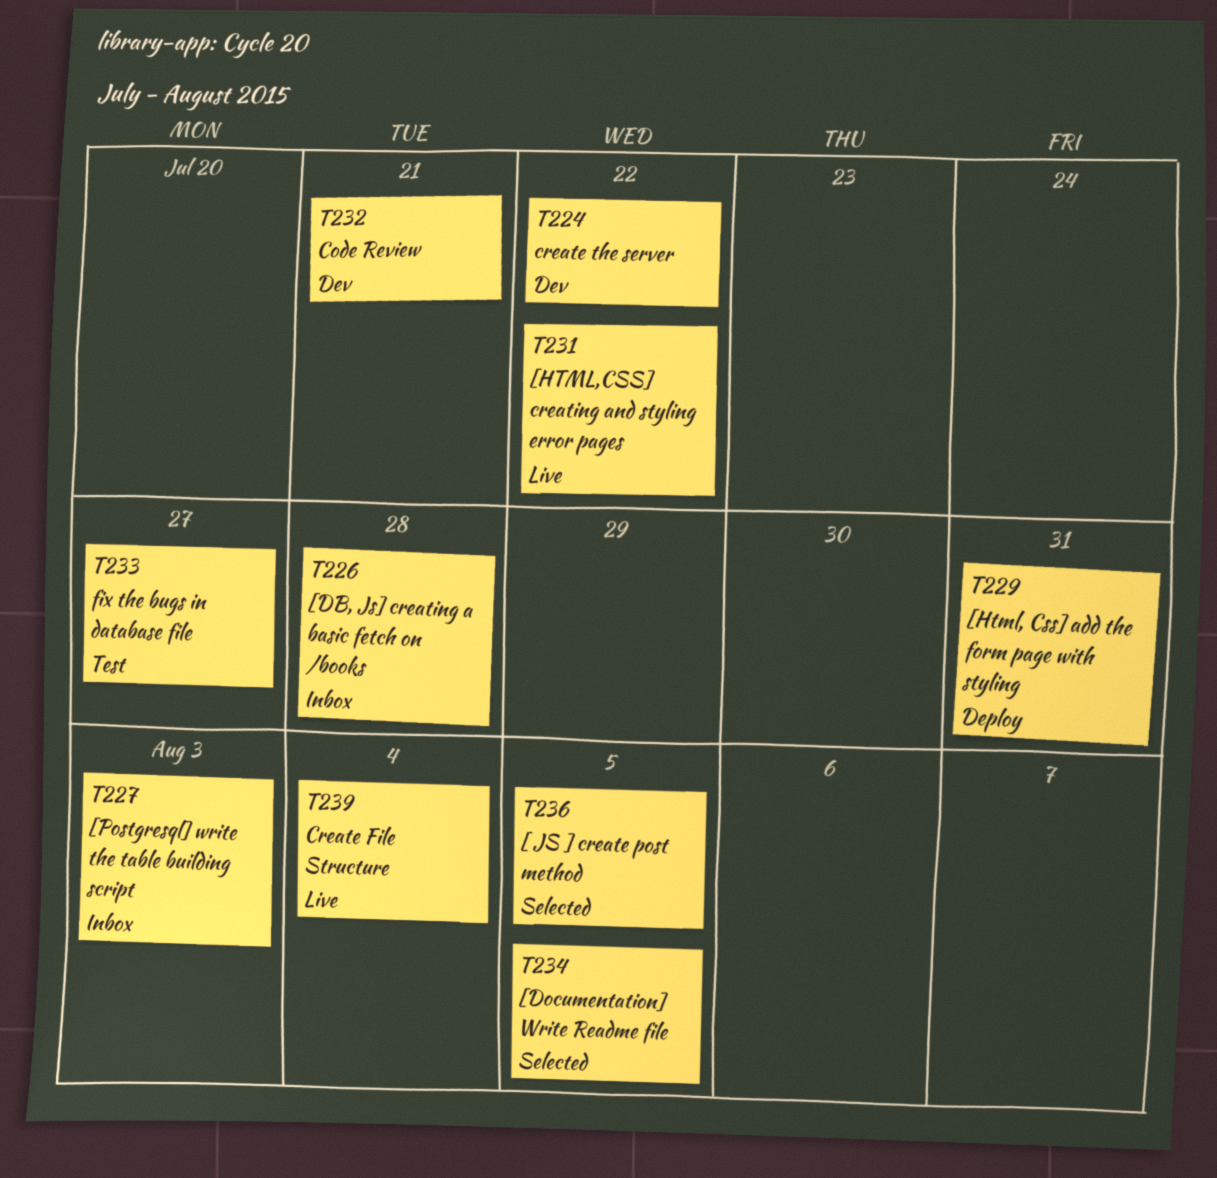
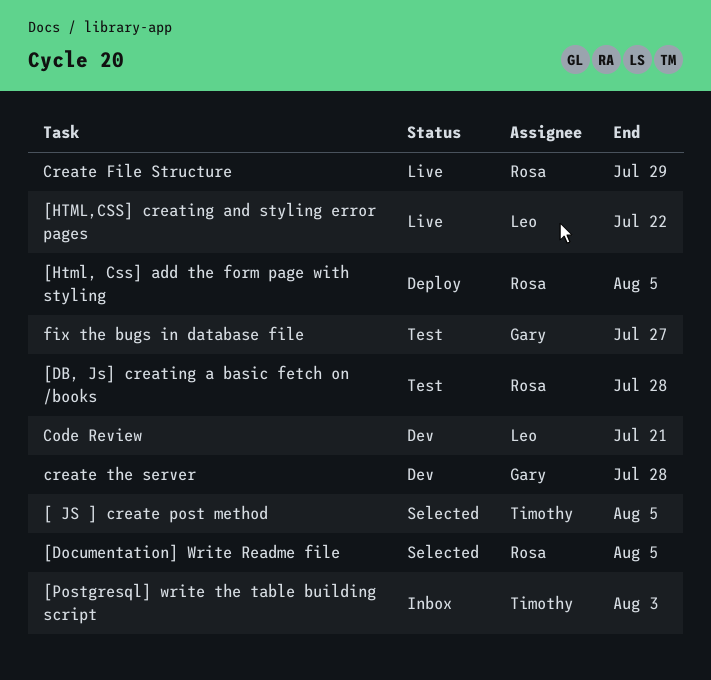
[DB, Js] creating a basic fetch on /books, status: Inbox -> Test
[Html, Css] add the form page with styling, due: Jul 31 -> Aug 5
Create File Structure, due: Aug 4 -> Jul 29
create the server, due: Jul 22 -> Jul 28

